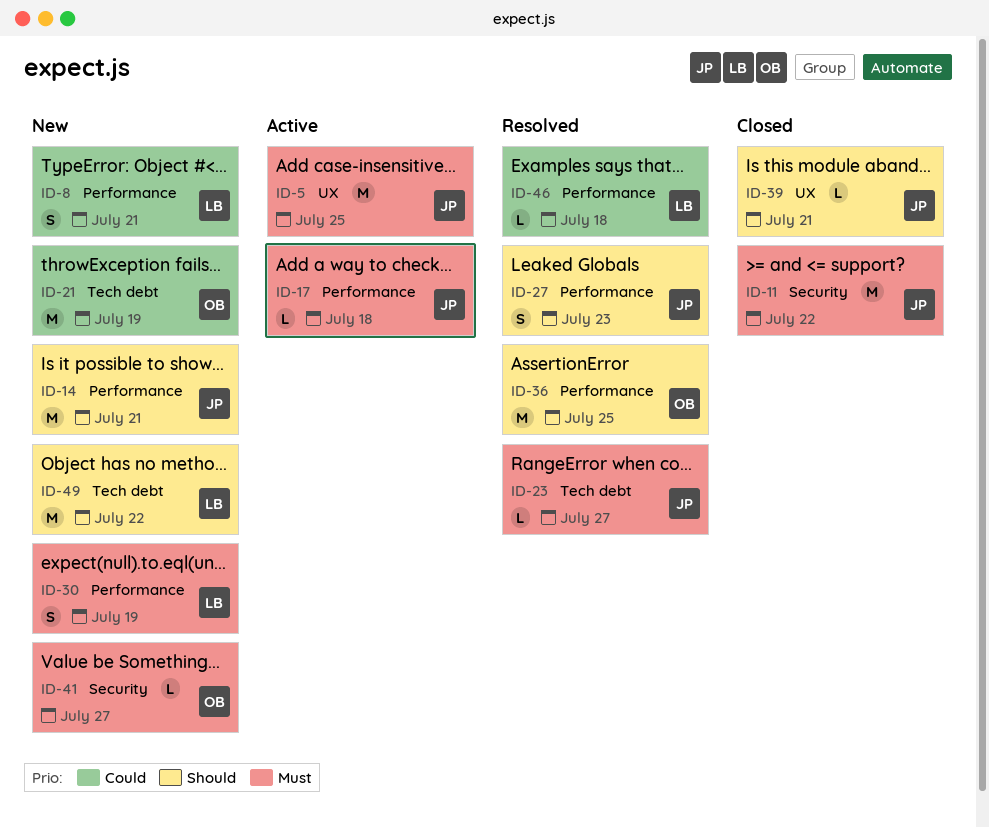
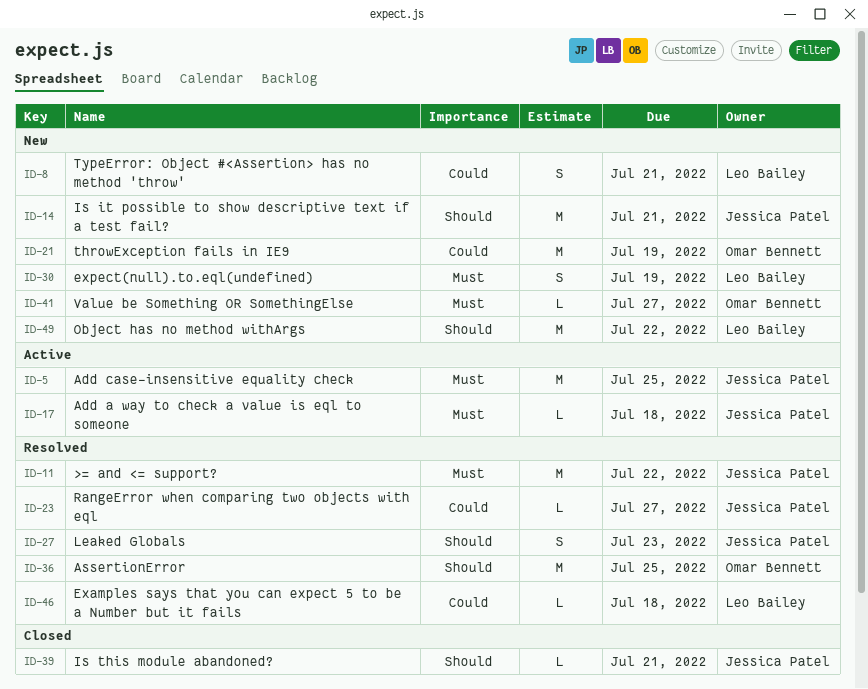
ID-11, status: Closed -> Resolved
ID-23, priority: Must -> Could

